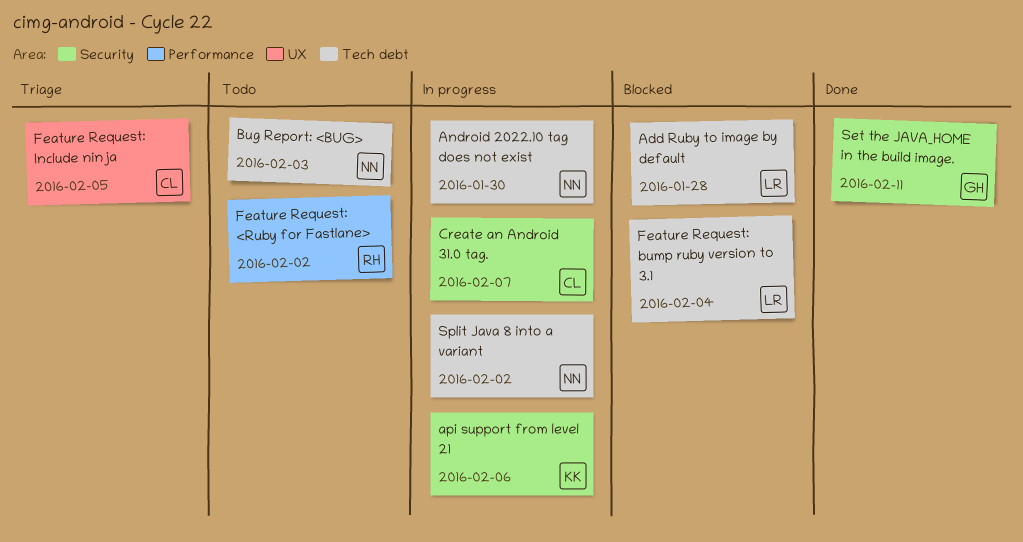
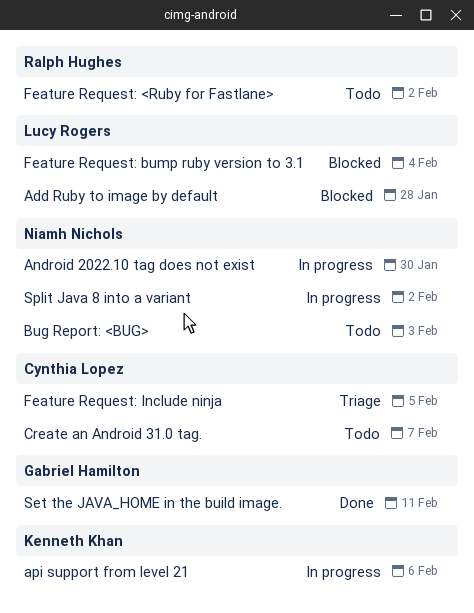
Create an Android 31.0 tag., status: In progress -> Todo

